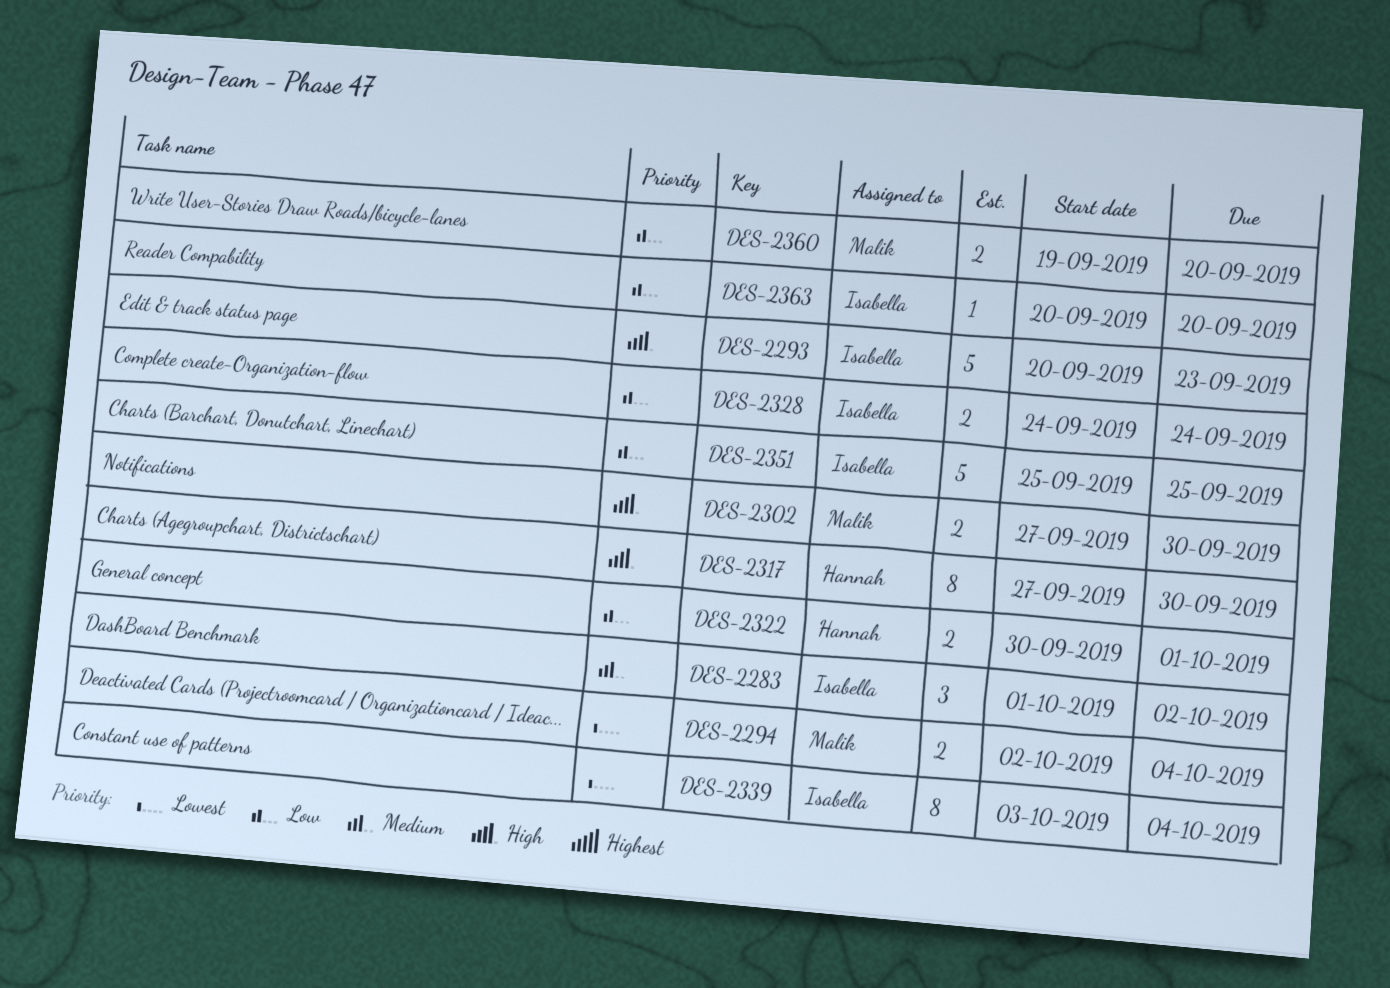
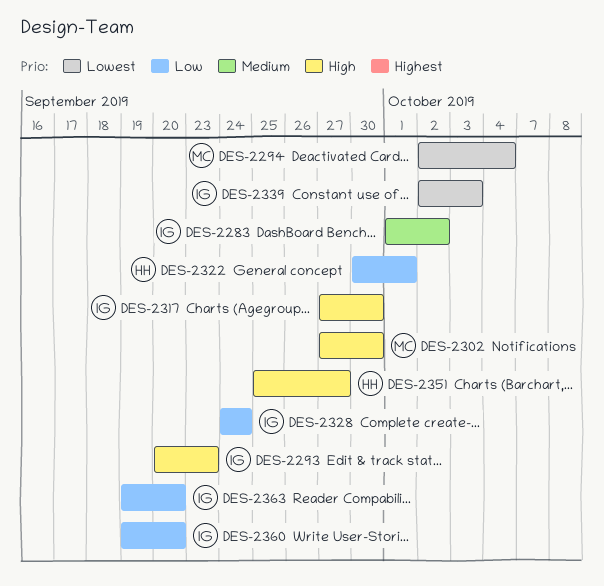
DES-2317, owner: Hannah -> Isabella
DES-2339, start: Oct 3 -> Oct 2
DES-2339, due: Oct 4 -> Oct 3
DES-2351, owner: Isabella -> Hannah
DES-2351, priority: Low -> High
DES-2351, due: Sep 25 -> Sep 27
DES-2360, owner: Malik -> Isabella
DES-2363, start: Sep 20 -> Sep 19

